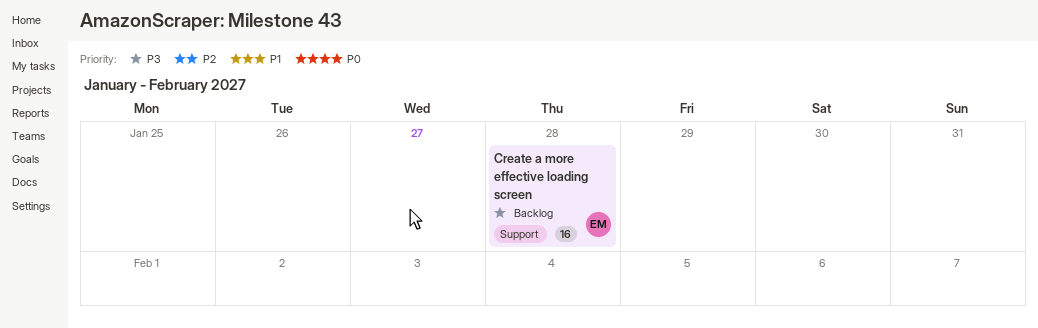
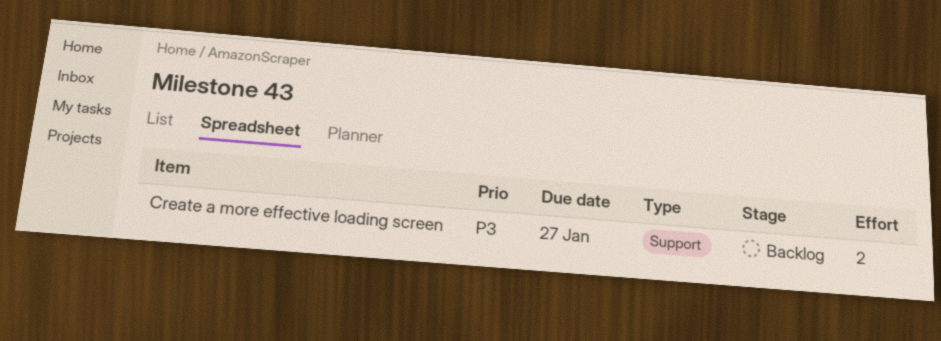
Create a more effective loading screen, estimate: 16 -> 2
Create a more effective loading screen, due: Jan 28 -> Jan 27

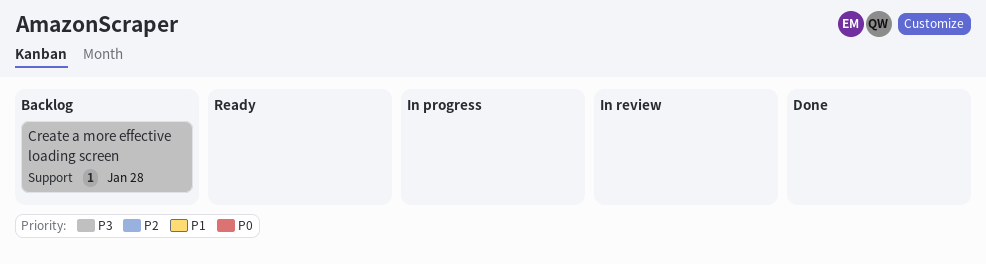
Create a more effective loading screen, estimate: 2 -> 1
Create a more effective loading screen, due: Jan 27 -> Jan 28

